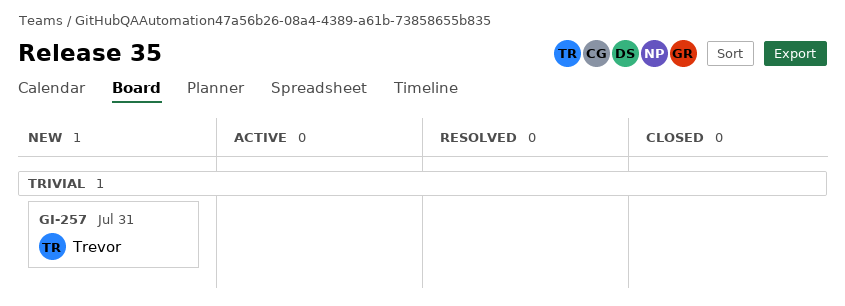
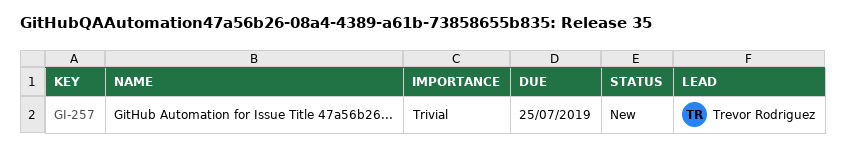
GI-257, due: Jul 31 -> Jul 25

